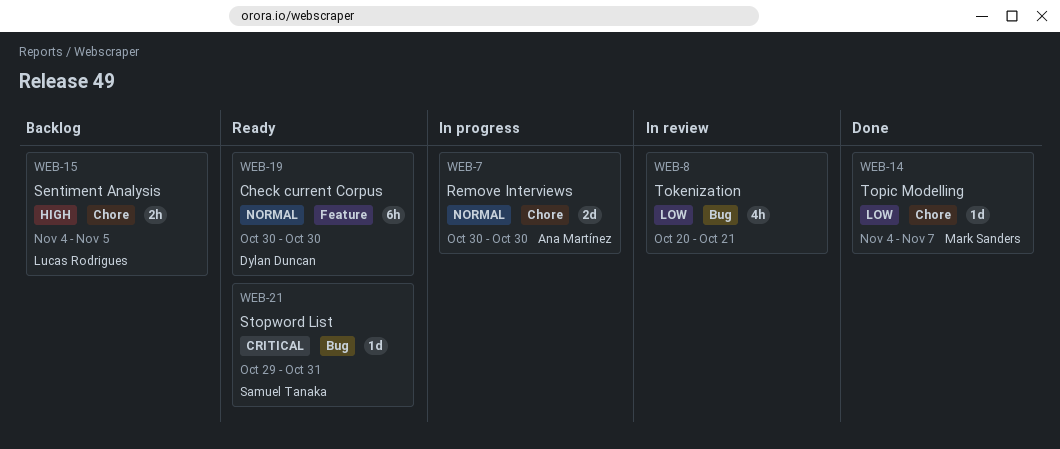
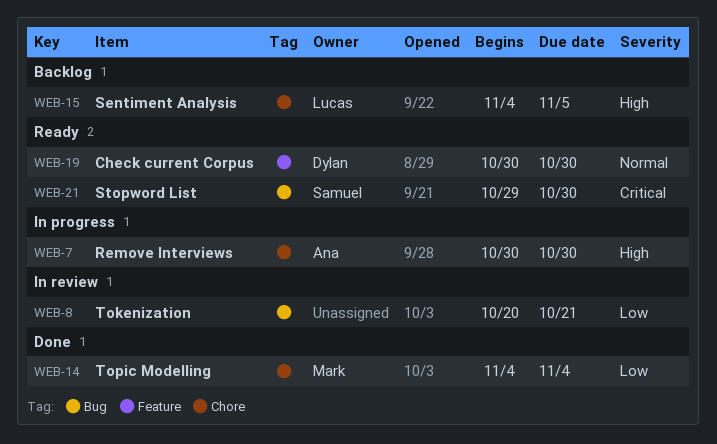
WEB-7, priority: Normal -> High
WEB-14, due: Nov 7 -> Nov 4
WEB-21, due: Oct 31 -> Oct 30

